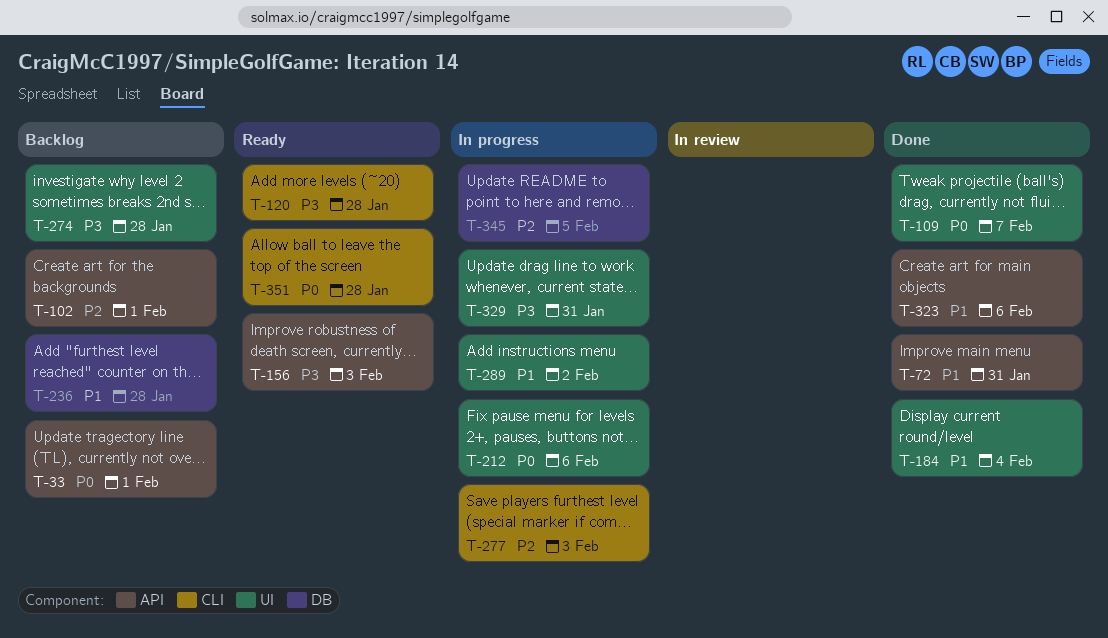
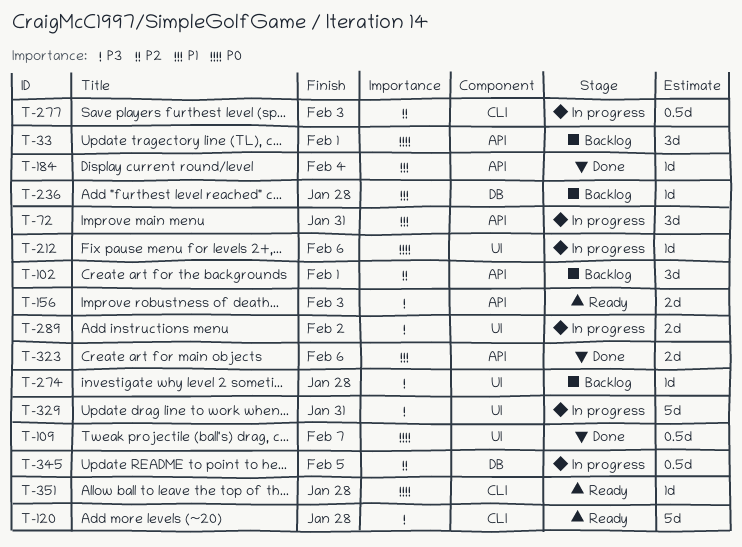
T-72, status: Done -> In progress
T-184, label: UI -> API
T-289, priority: P1 -> P3

